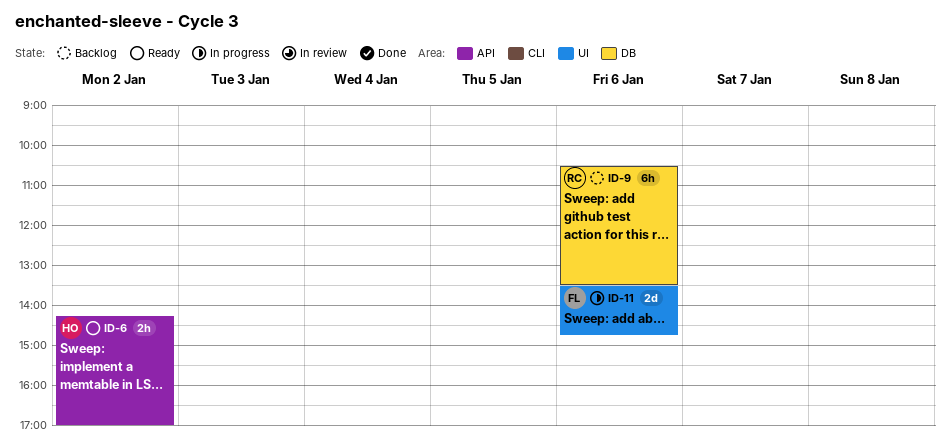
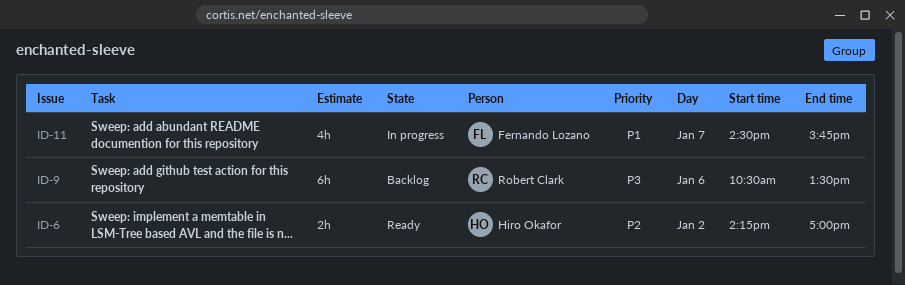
ID-11, estimate: 2d -> 4h
ID-11, day: Jan 6 -> Jan 7
ID-11, begins: 13:30 -> 14:30
ID-11, ends: 14:45 -> 15:45

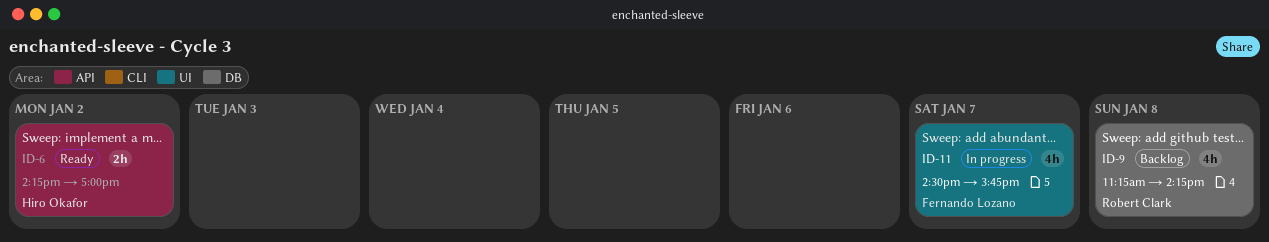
ID-9, estimate: 6h -> 4h
ID-9, day: Jan 6 -> Jan 8
ID-9, begins: 10:30 -> 11:15
ID-9, ends: 13:30 -> 14:15

